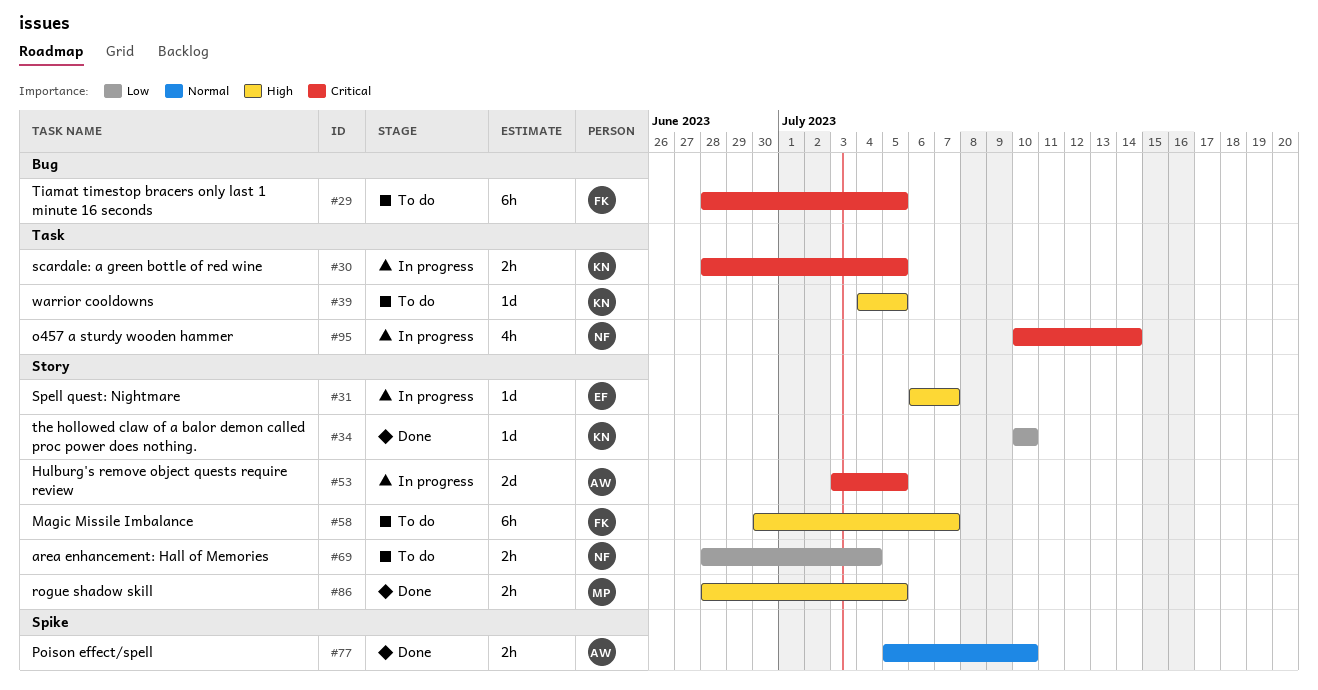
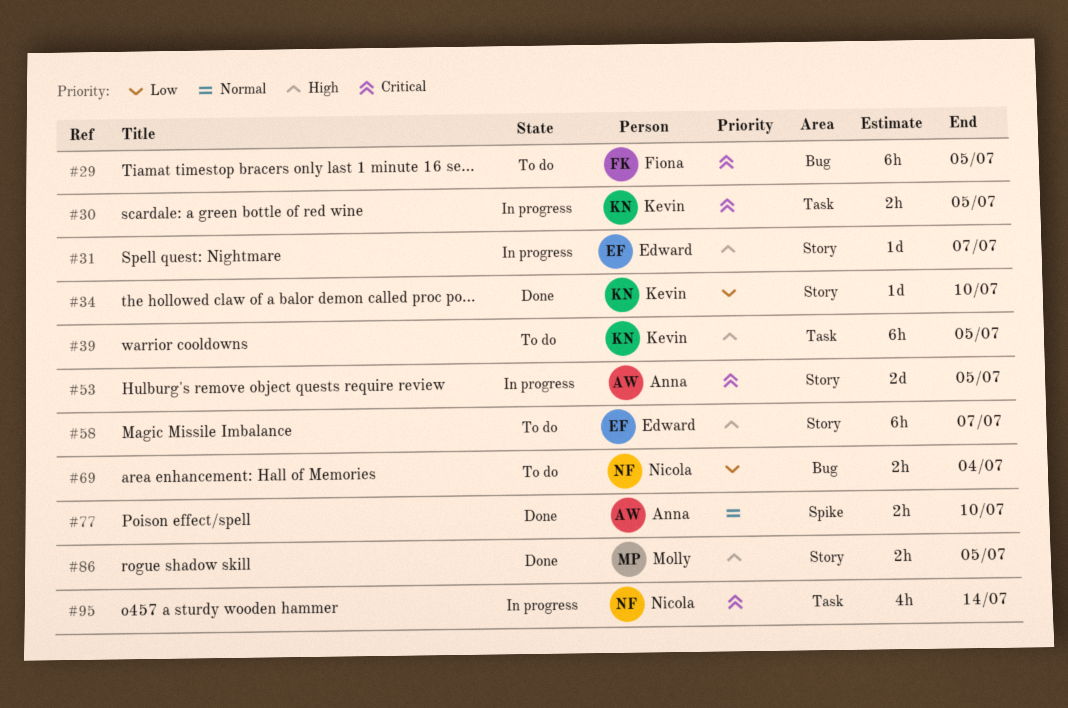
#39, estimate: 1d -> 6h
#58, owner: Fiona -> Edward
#69, label: Story -> Bug

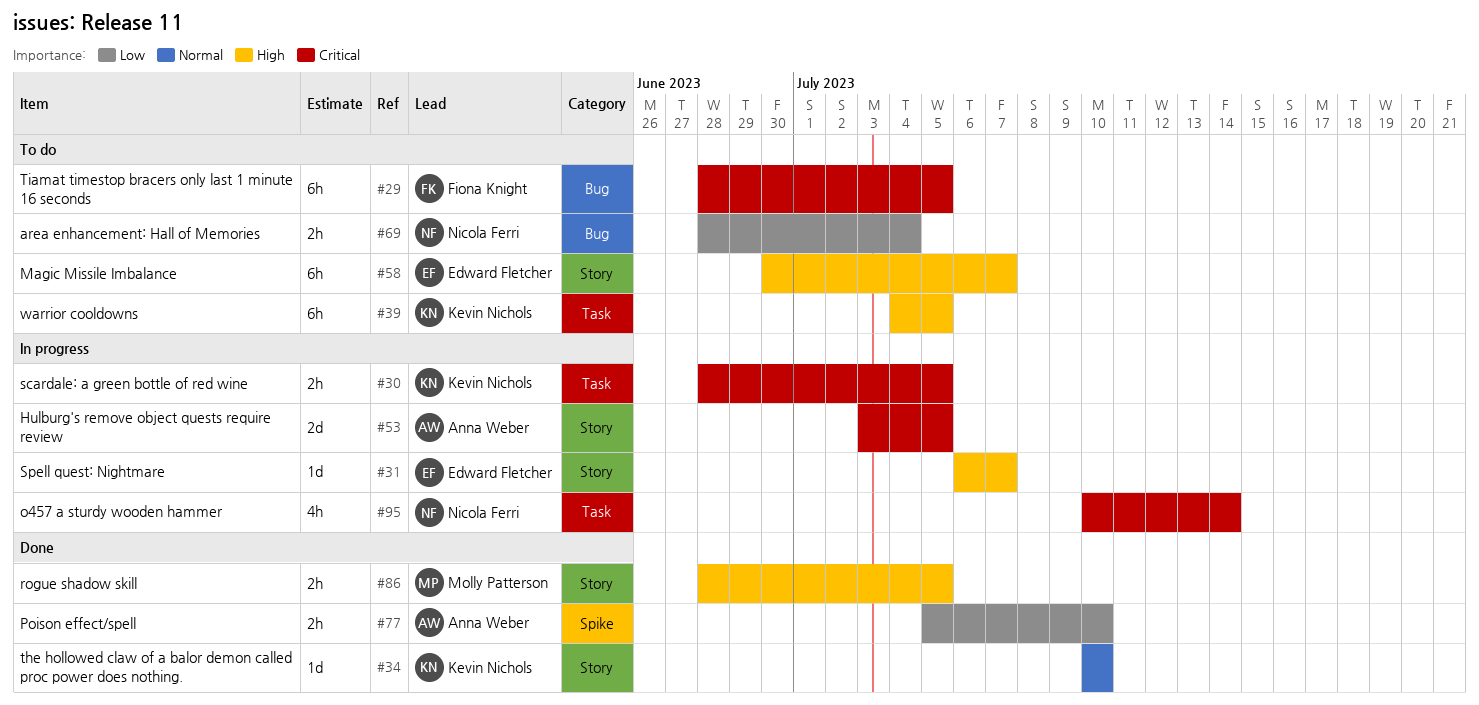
#34, priority: Low -> Normal
#77, priority: Normal -> Low

